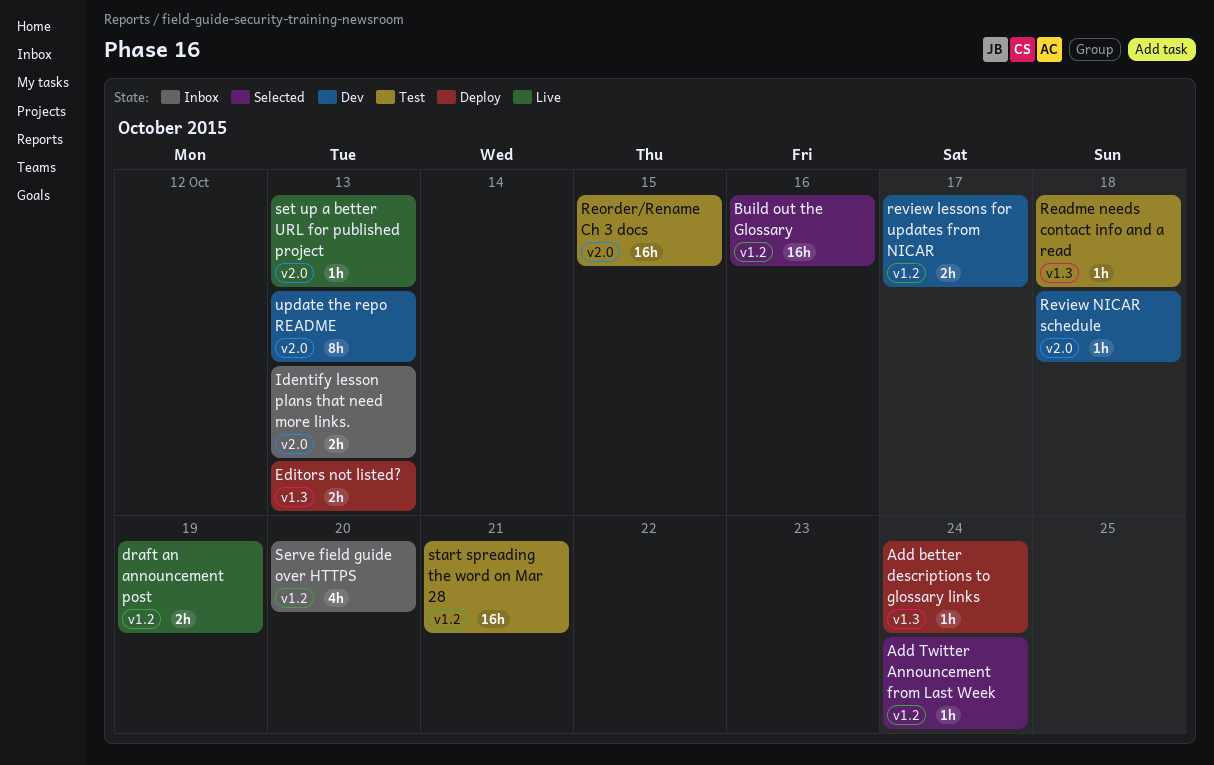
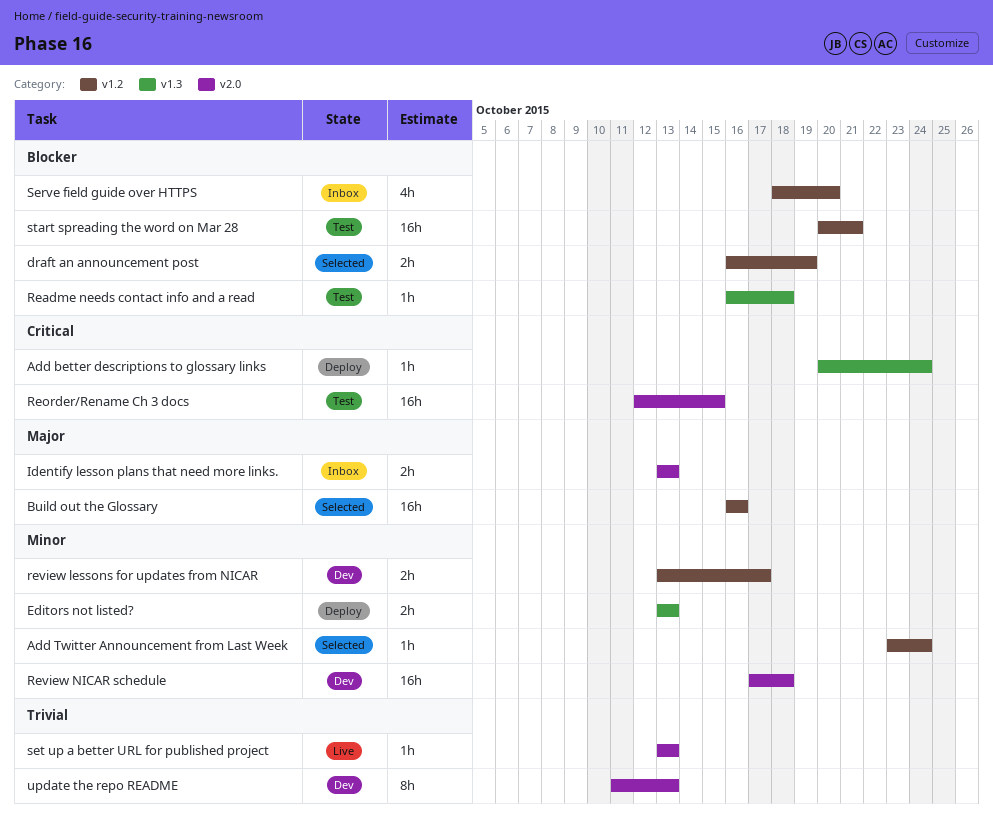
draft an announcement post, status: Live -> Selected
Review NICAR schedule, estimate: 1h -> 16h

